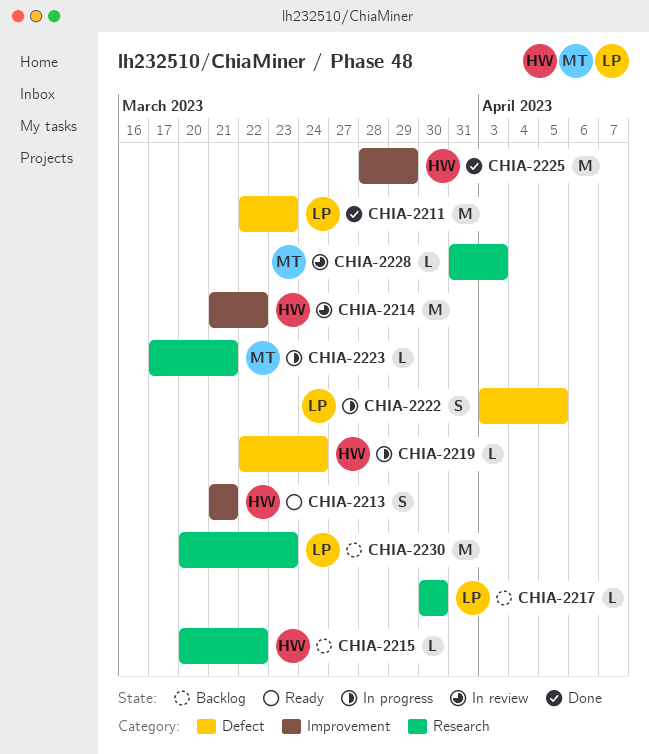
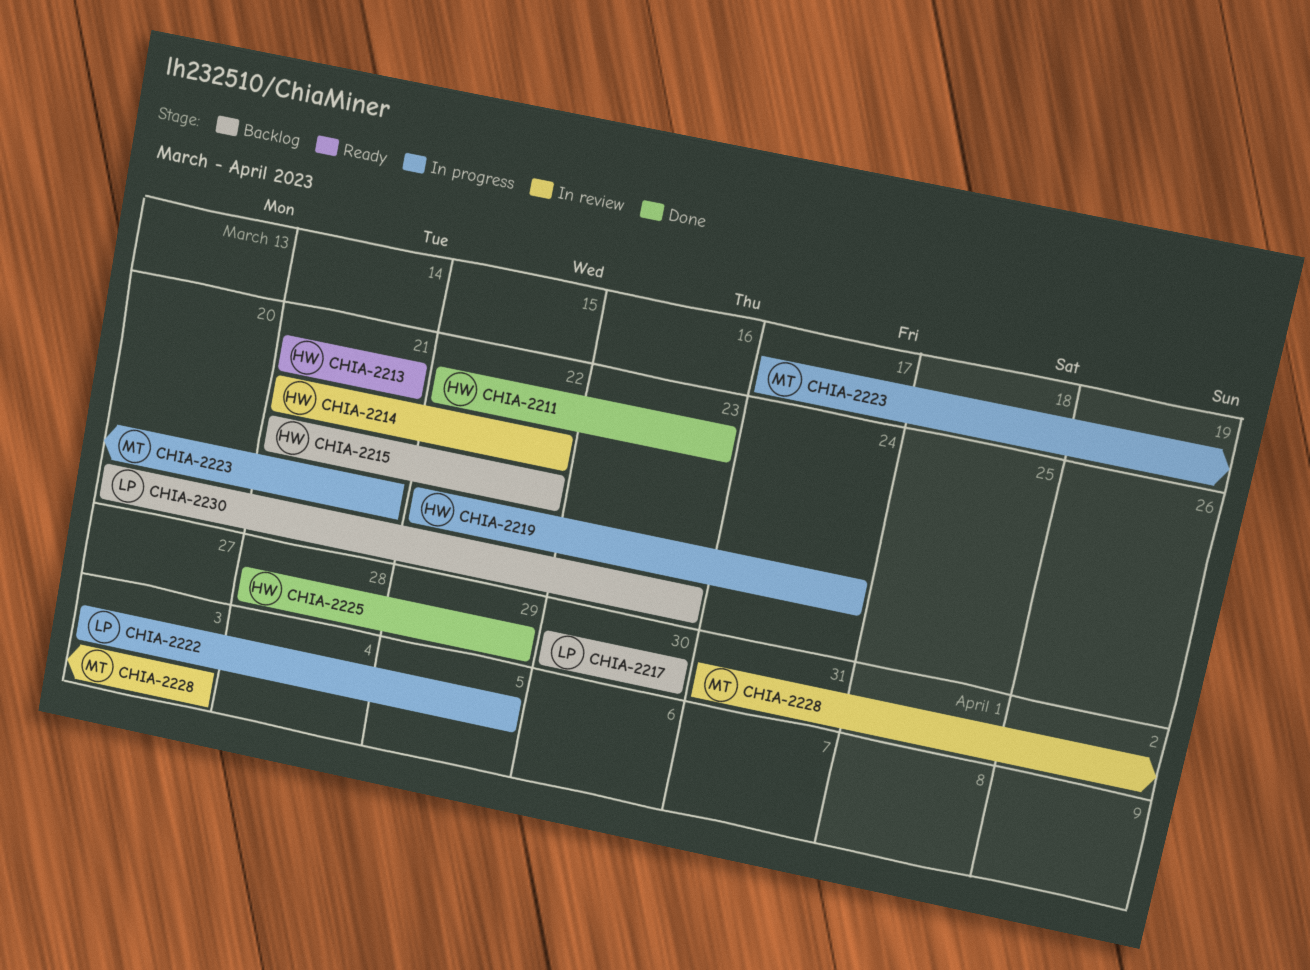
CHIA-2211, owner: LP -> HW
CHIA-2215, start: Mar 20 -> Mar 21

